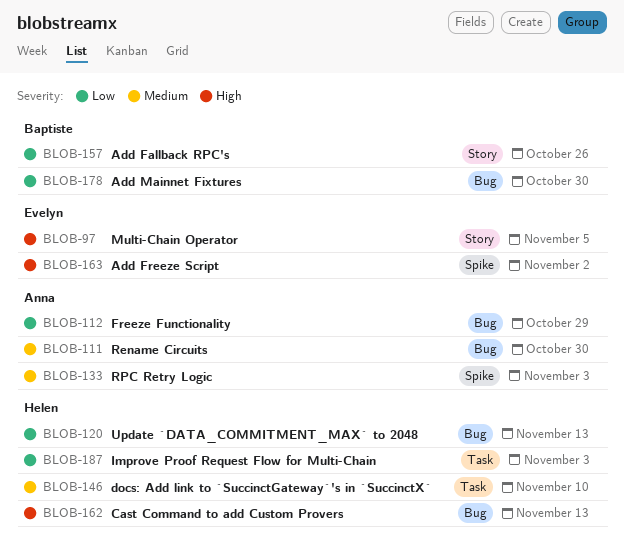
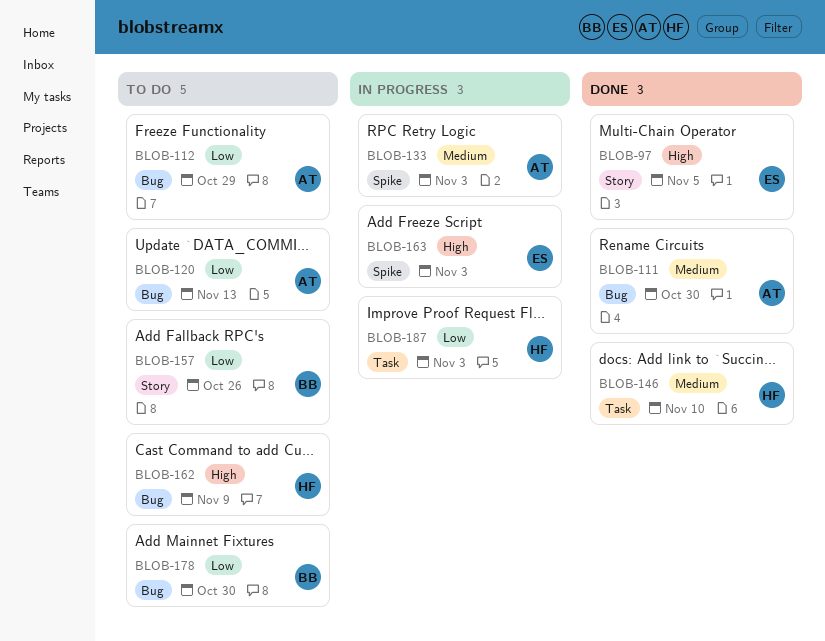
BLOB-120, owner: Helen -> Anna
BLOB-162, due: Nov 13 -> Nov 9
BLOB-163, due: Nov 2 -> Nov 3

